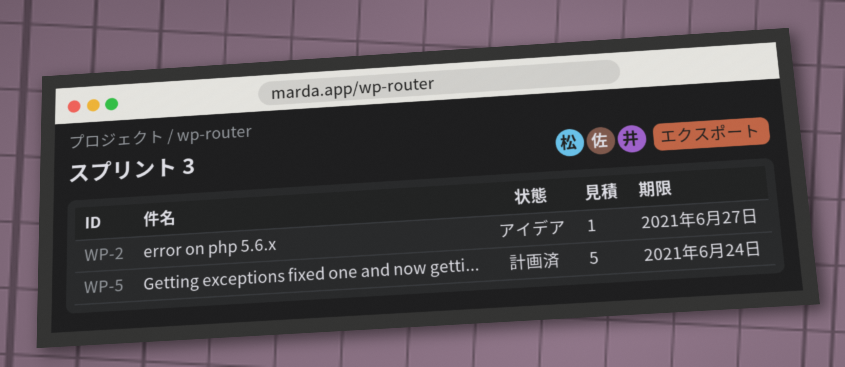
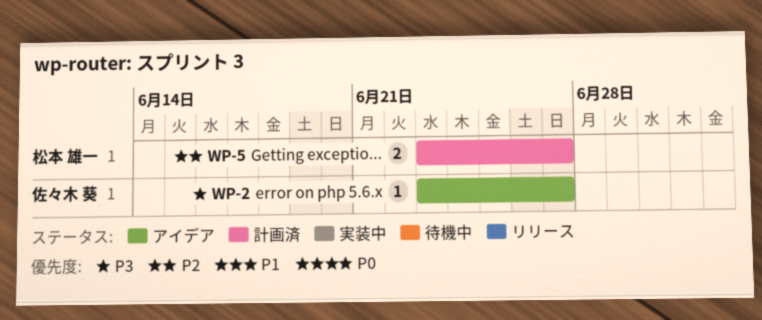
WP-5, estimate: 5 -> 2
WP-5, due: Jun 24 -> Jun 27

